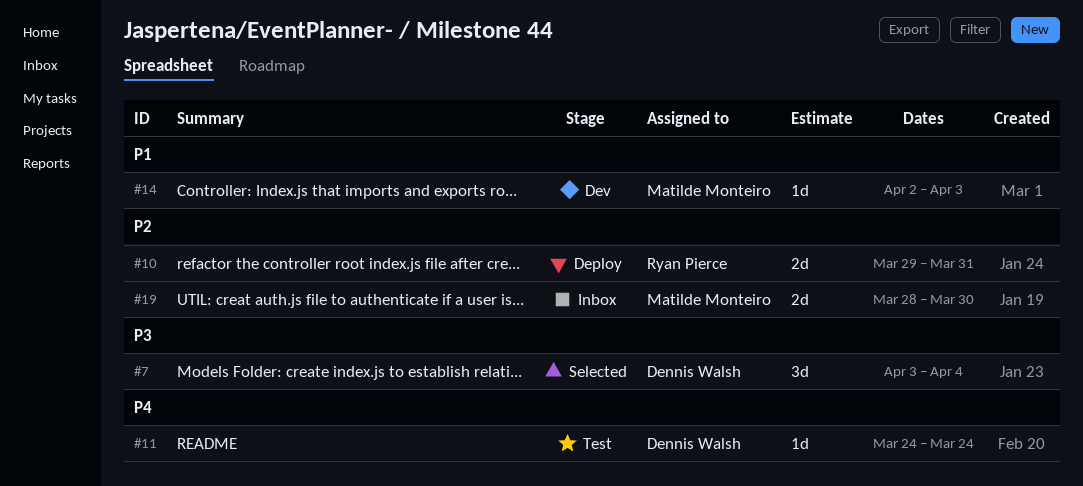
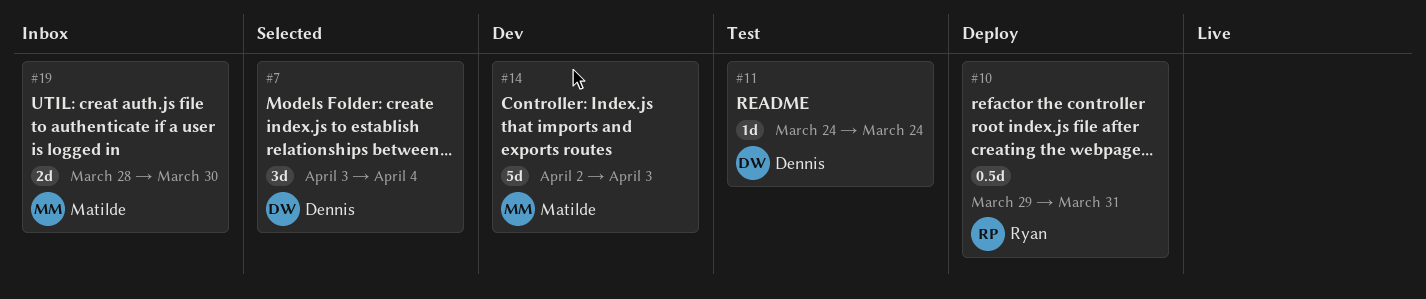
#10, estimate: 2d -> 0.5d
#14, estimate: 1d -> 5d

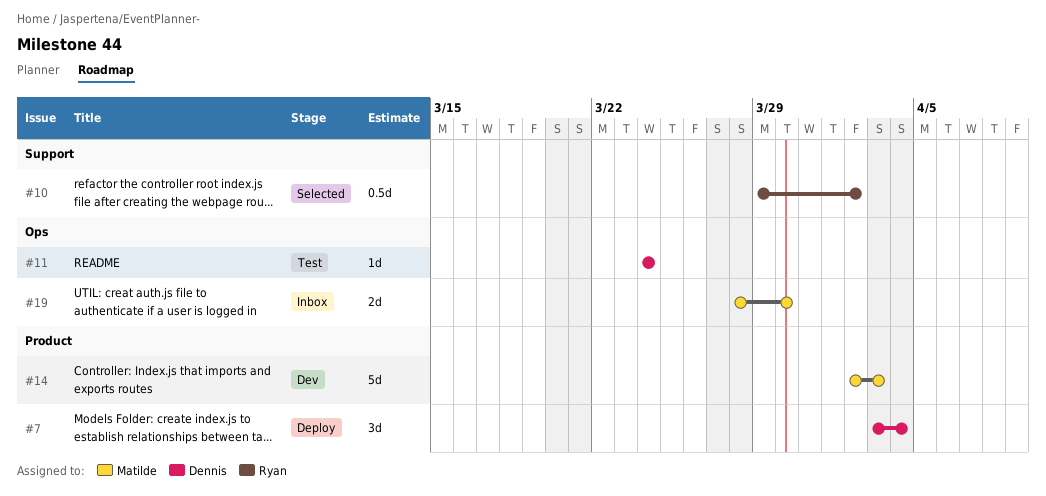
#7, status: Selected -> Deploy
#10, status: Deploy -> Selected
#10, due: Mar 31 -> Apr 2

